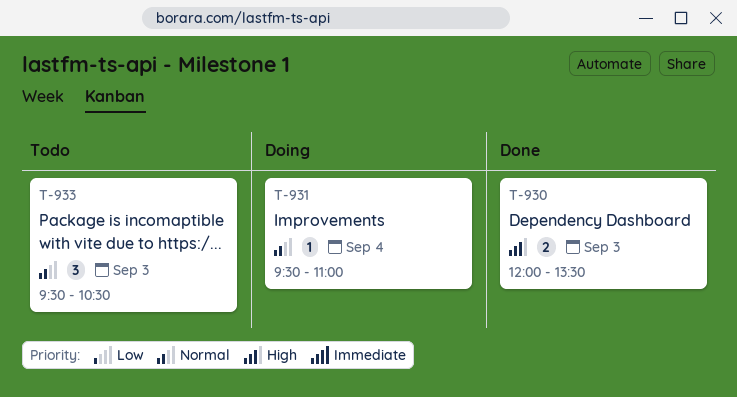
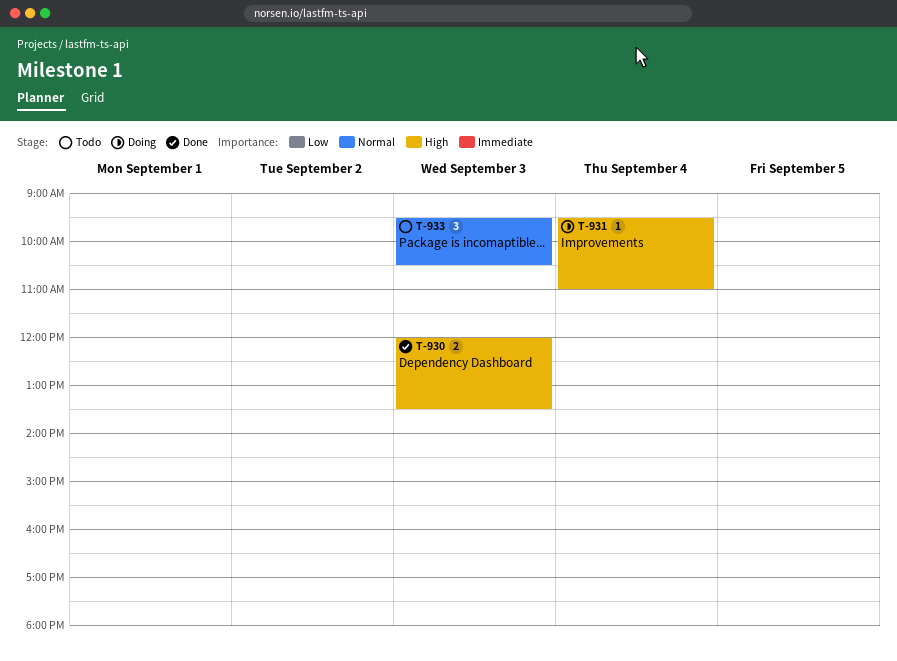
T-931, priority: Normal -> High

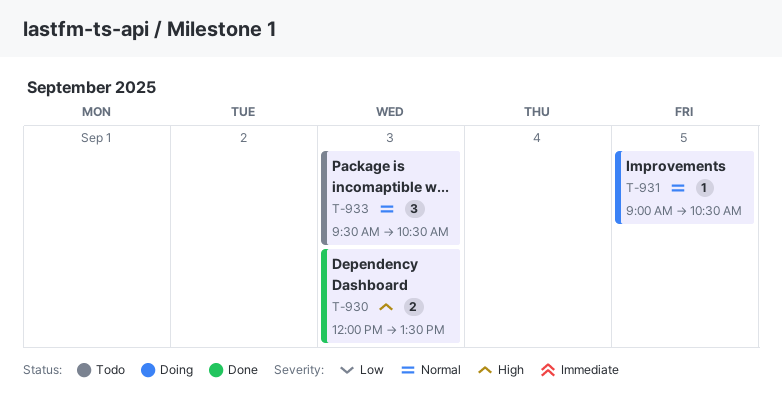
T-931, priority: High -> Normal
T-931, day: Sep 4 -> Sep 5
T-931, begins: 09:30 -> 09:00
T-931, ends: 11:00 -> 10:30

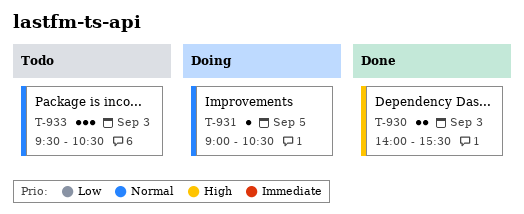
T-930, begins: 12:00 -> 14:00
T-930, ends: 13:30 -> 15:30

